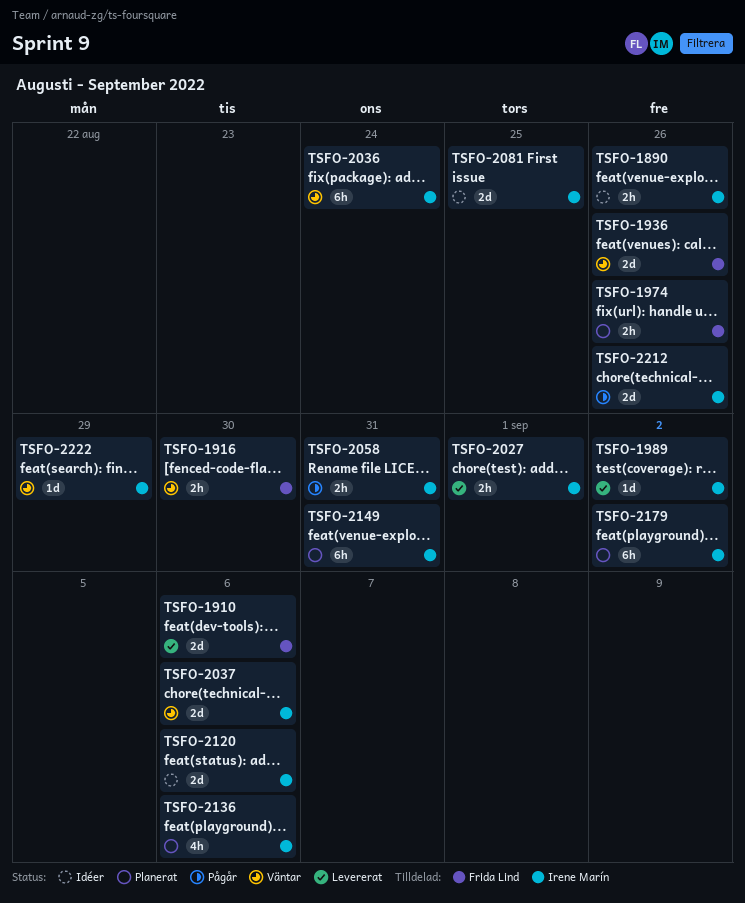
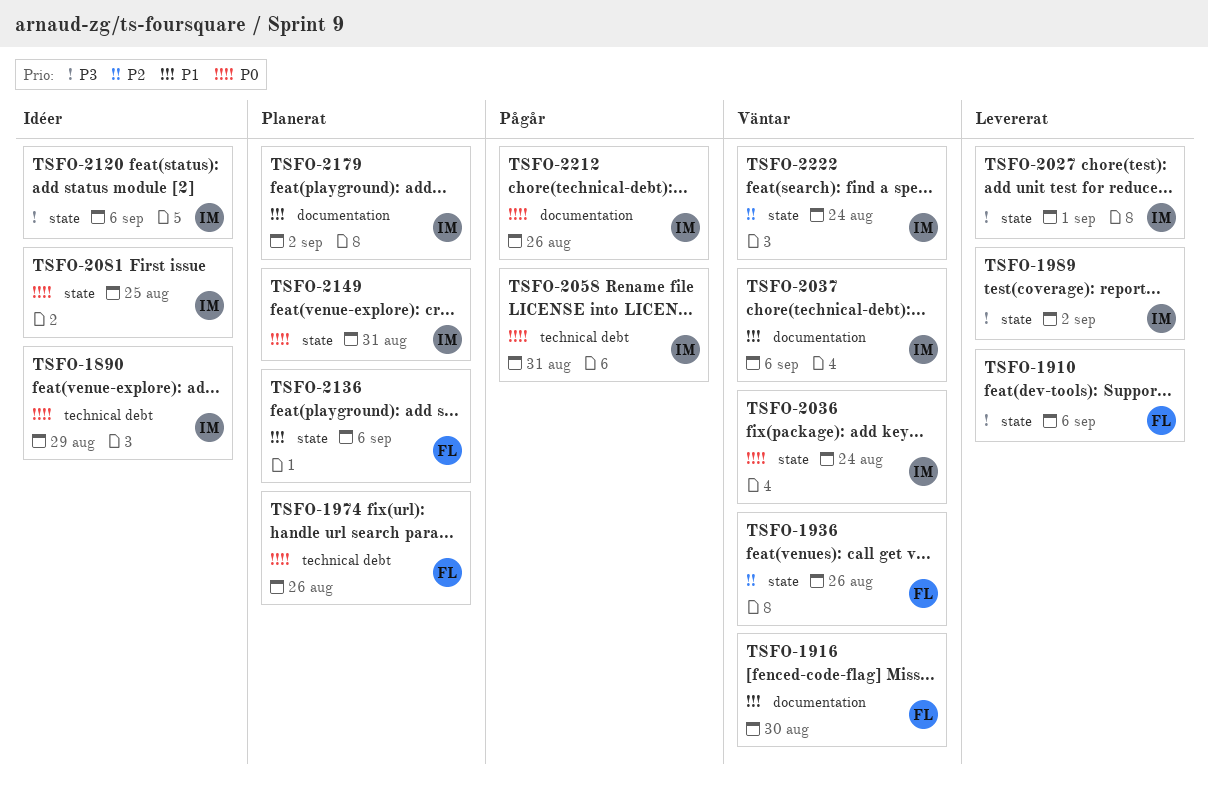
TSFO-1890, due: Aug 26 -> Aug 29
TSFO-2136, owner: Irene Marín -> Frida Lind
TSFO-2222, due: Aug 29 -> Aug 24

